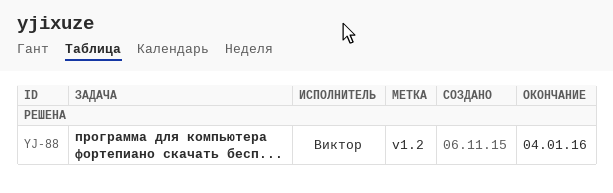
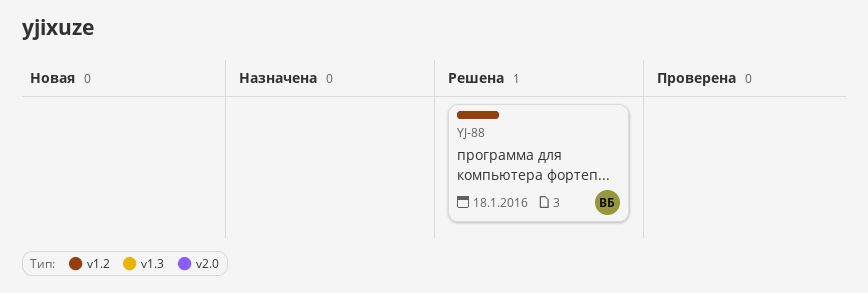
YJ-88, due: Jan 4 -> Jan 18

